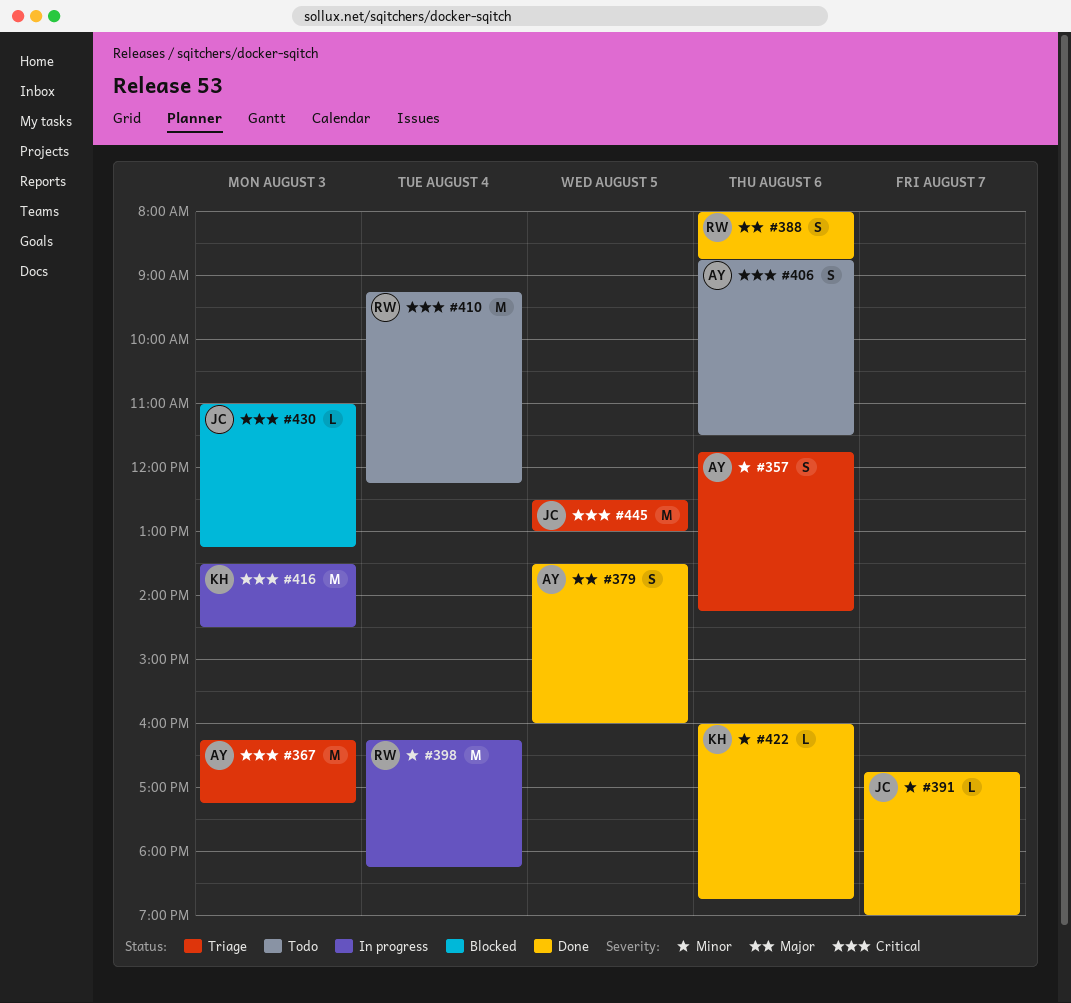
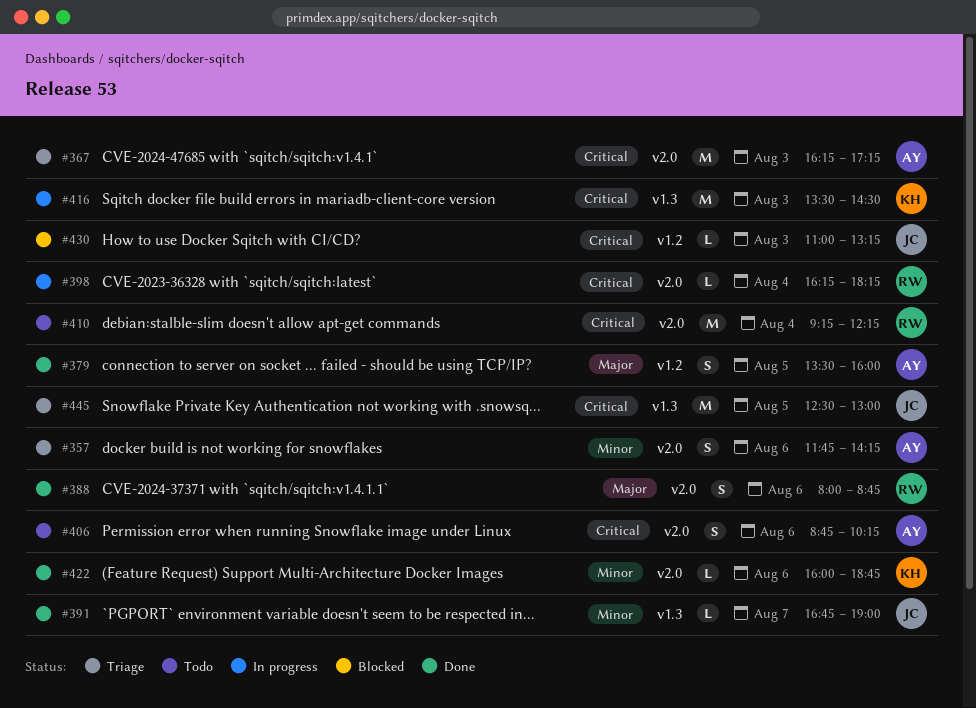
#398, priority: Minor -> Critical
#398, estimate: M -> L
#406, ends: 11:30 -> 10:15

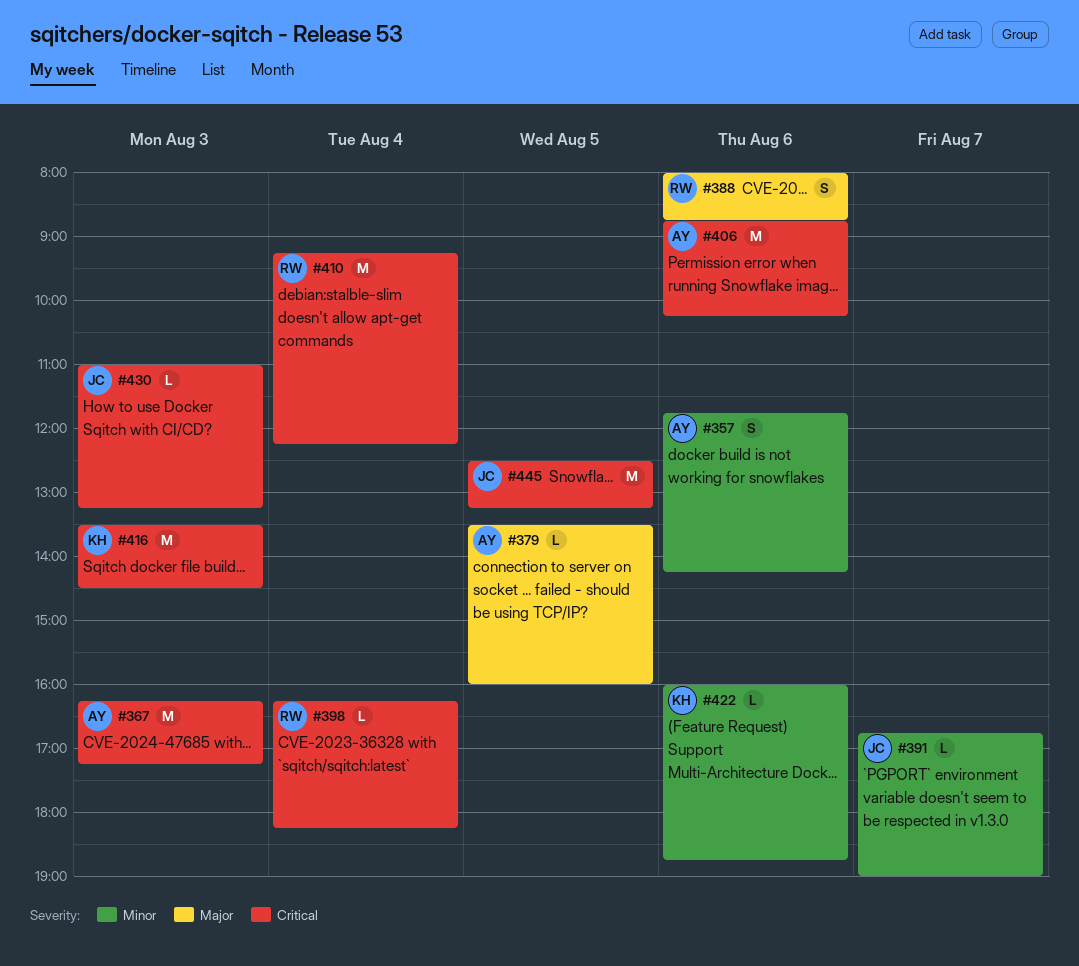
#379, estimate: S -> L
#406, estimate: S -> M
#445, ends: 13:00 -> 13:15

